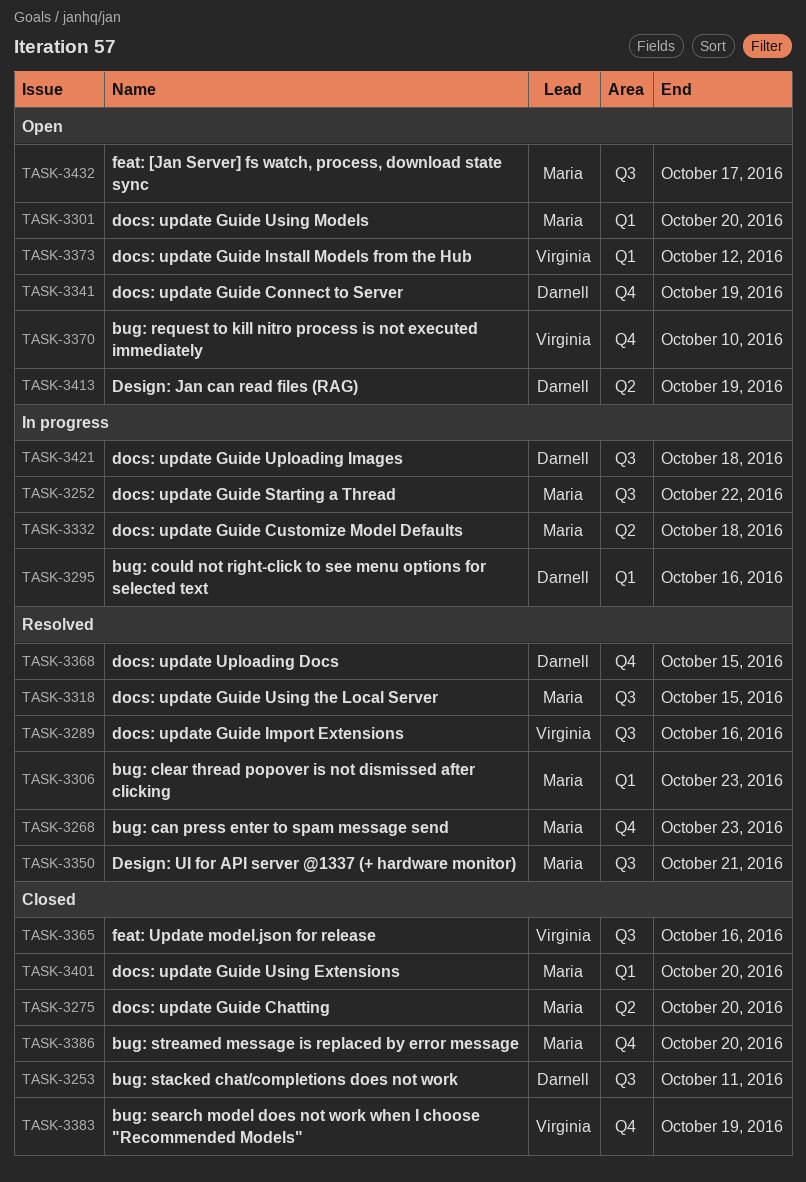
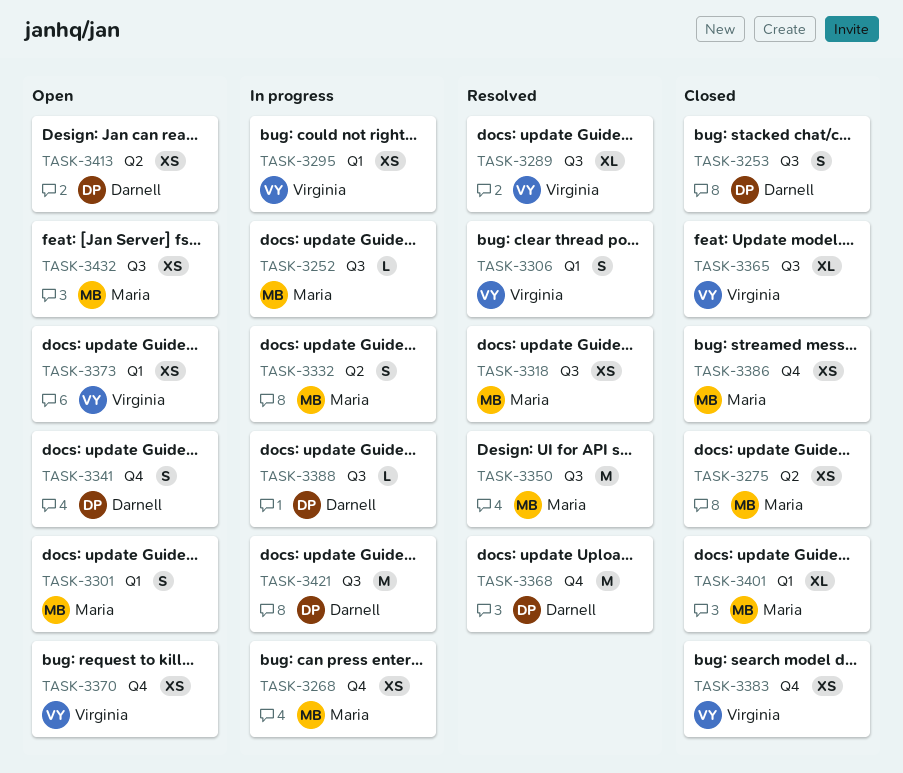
TASK-3268, status: Resolved -> In progress
TASK-3295, owner: Darnell -> Virginia
TASK-3306, owner: Maria -> Virginia
TASK-3388: none -> present

